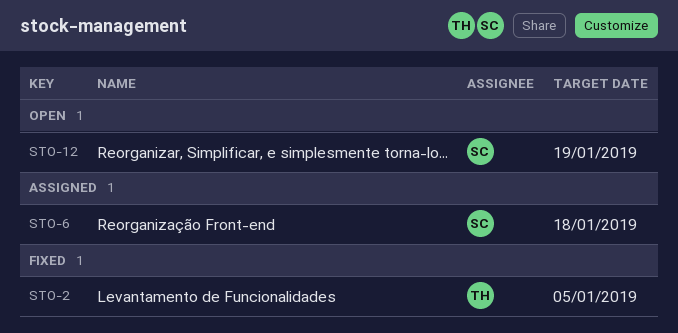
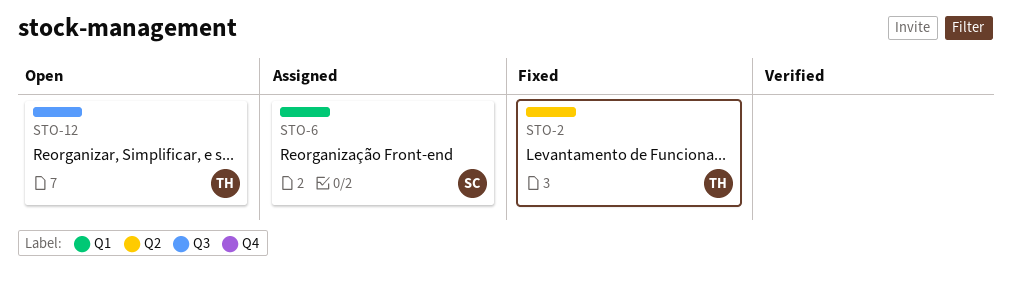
STO-12, owner: SC -> TH

